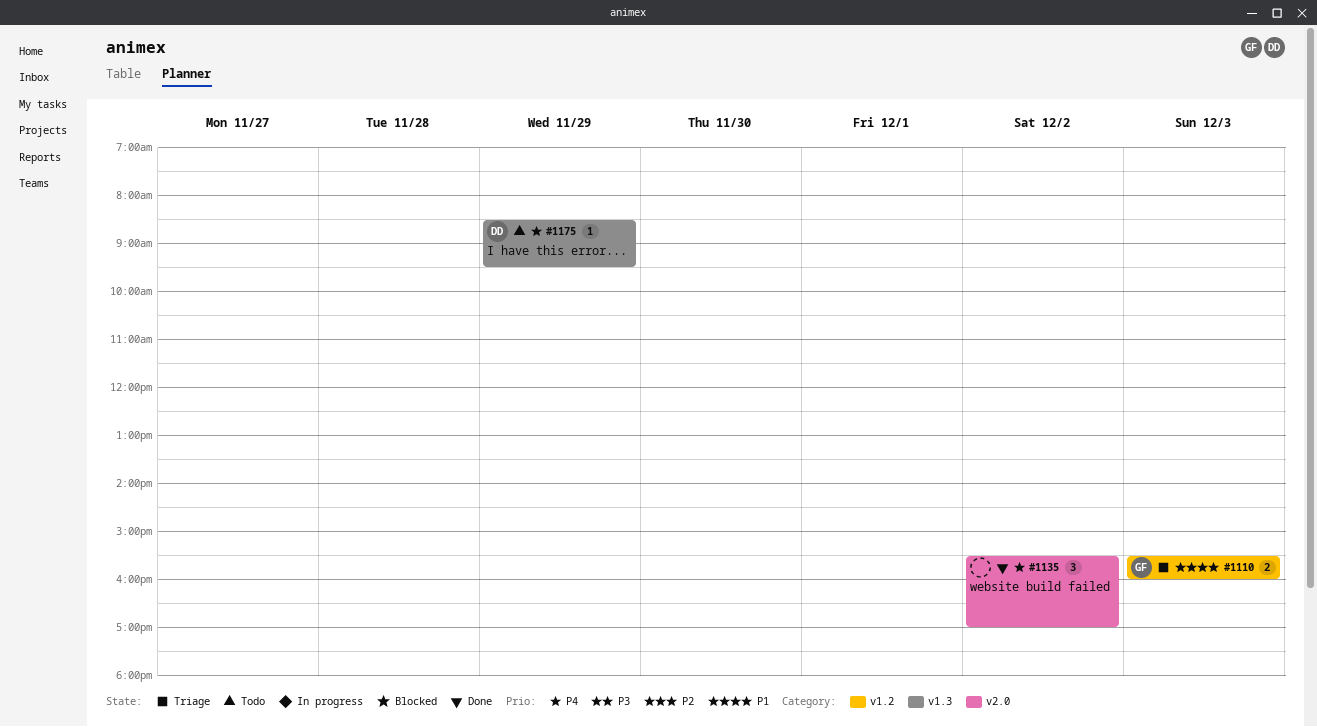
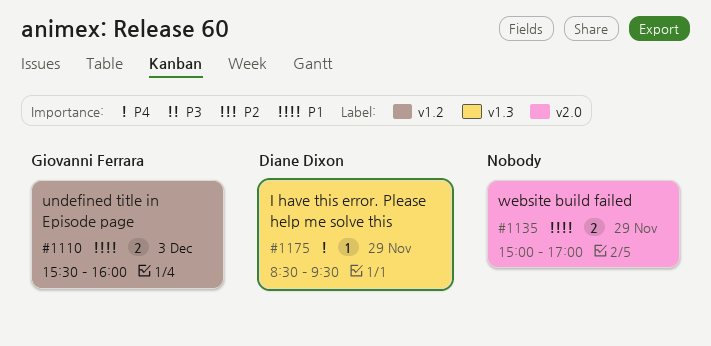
#1135, priority: P4 -> P1
#1135, estimate: 3 -> 2
#1135, day: Dec 2 -> Nov 29
#1135, begins: 15:30 -> 15:00

